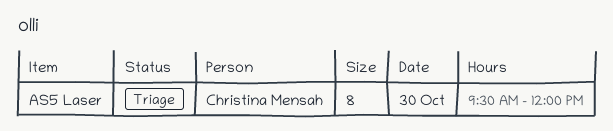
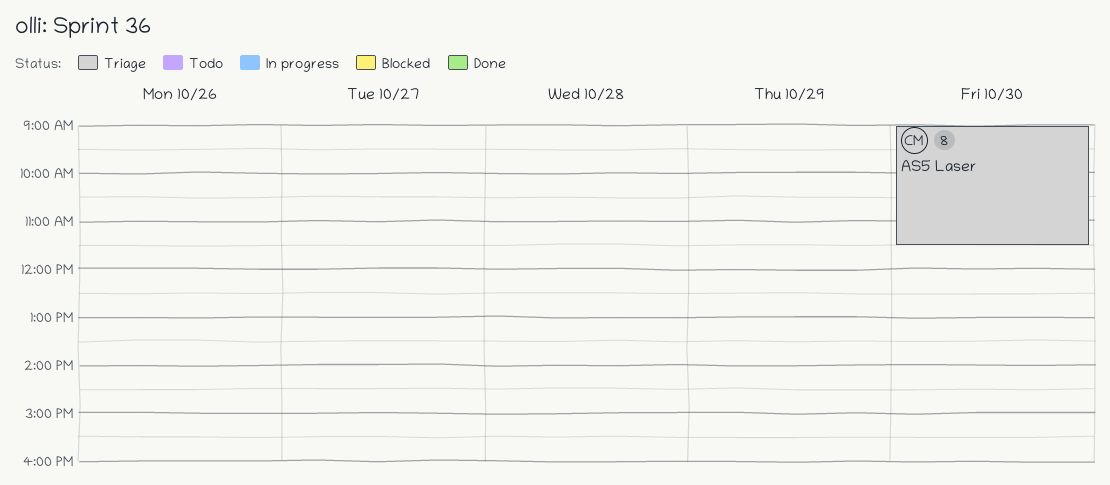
AS5 Laser, begins: 09:30 -> 09:00
AS5 Laser, ends: 12:00 -> 11:30

